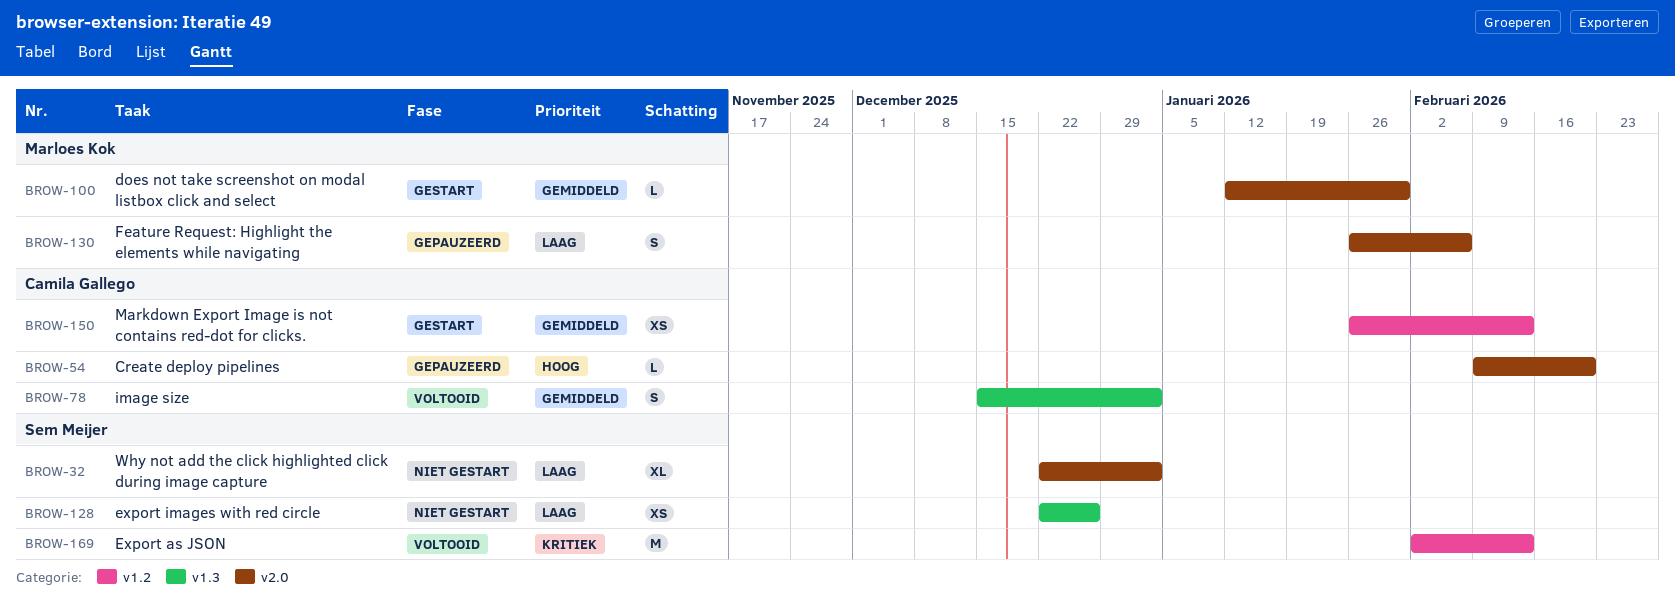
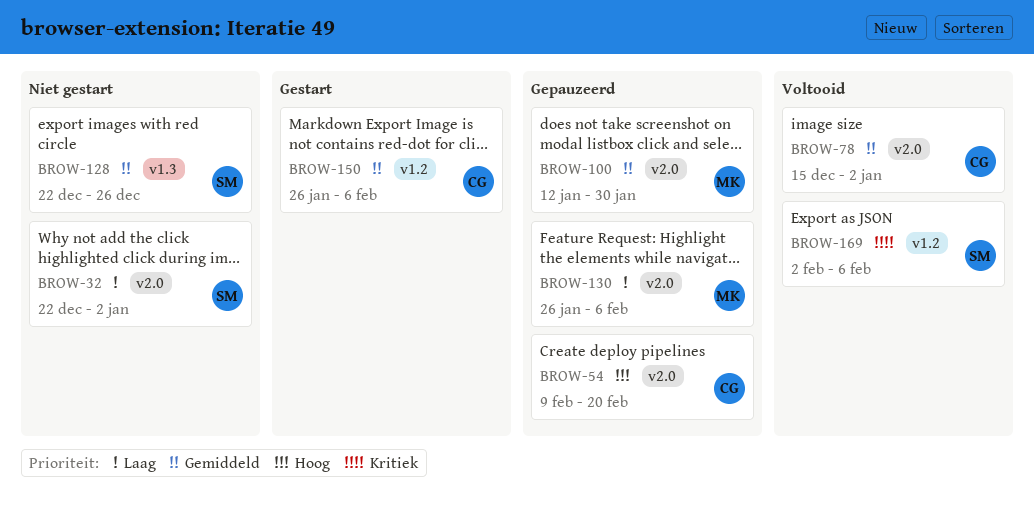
BROW-78, label: v1.3 -> v2.0
BROW-100, status: Gestart -> Gepauzeerd
BROW-128, priority: Laag -> Gemiddeld
BROW-150, due: Feb 13 -> Feb 6
BROW-169, due: Feb 13 -> Feb 6

